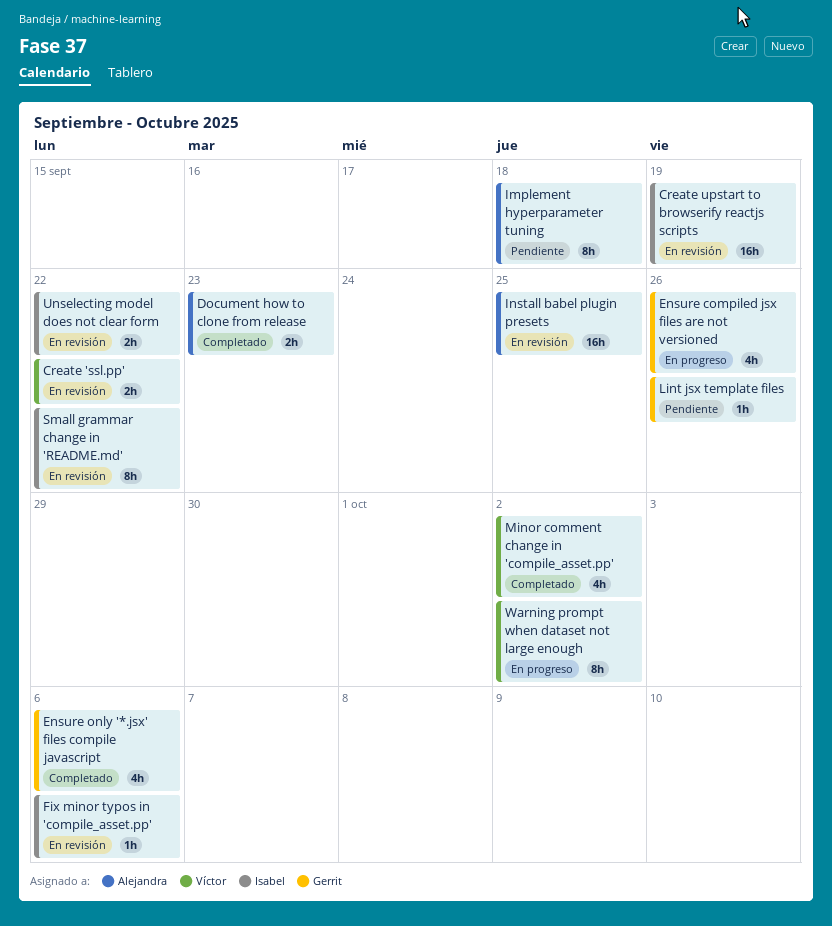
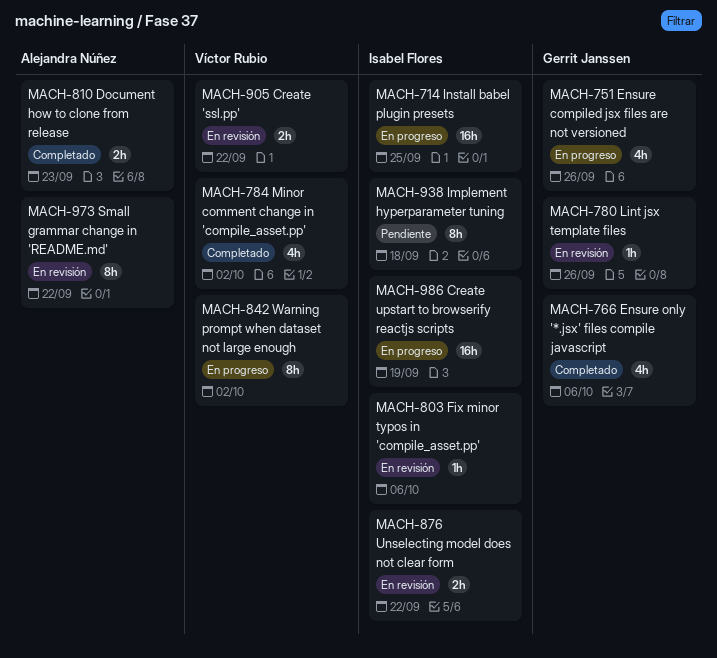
Create upstart to browserify reactjs scripts, status: En revisión -> En progreso
Implement hyperparameter tuning, owner: Alejandra Núñez -> Isabel Flores
Install babel plugin presets, status: En revisión -> En progreso
Install babel plugin presets, owner: Alejandra Núñez -> Isabel Flores
Lint jsx template files, status: Pendiente -> En revisión
Small grammar change in 'README.md', owner: Isabel Flores -> Alejandra Núñez

